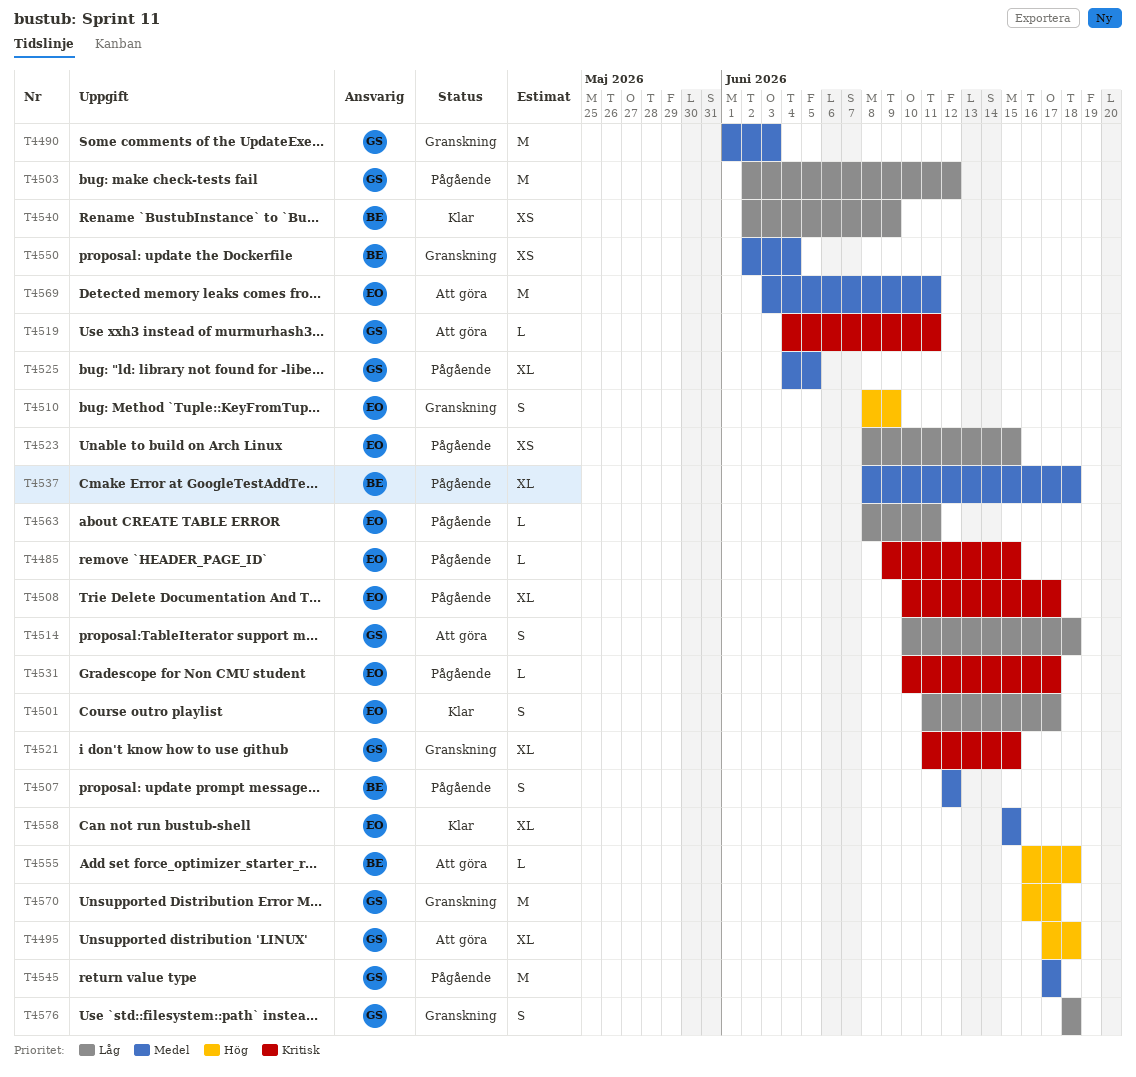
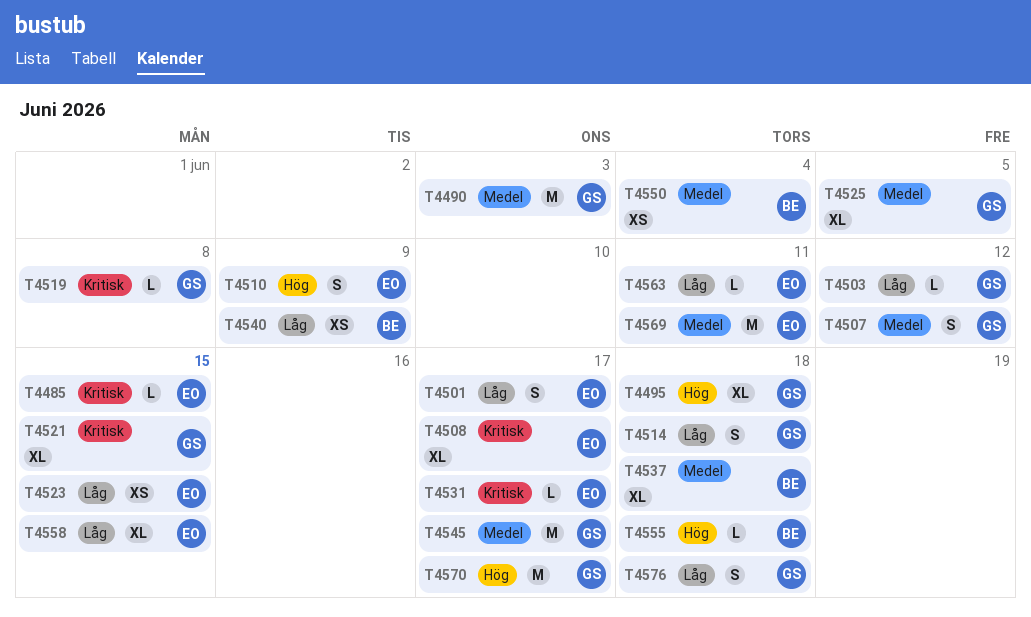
T4503, estimate: M -> L
T4507, owner: BE -> GS
T4519, due: Jun 11 -> Jun 8
T4558, priority: Medel -> Låg

